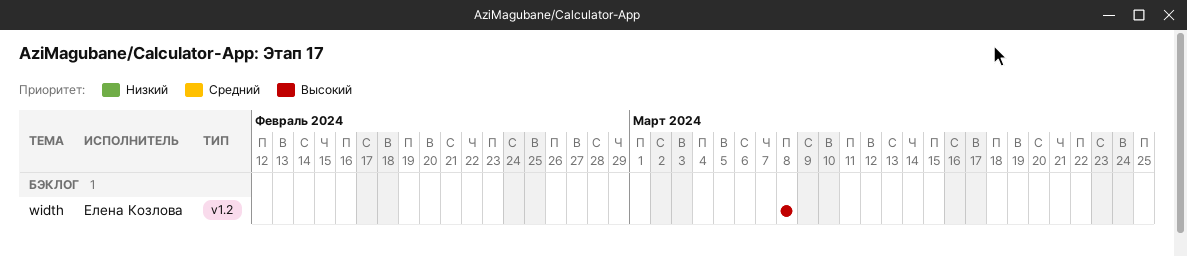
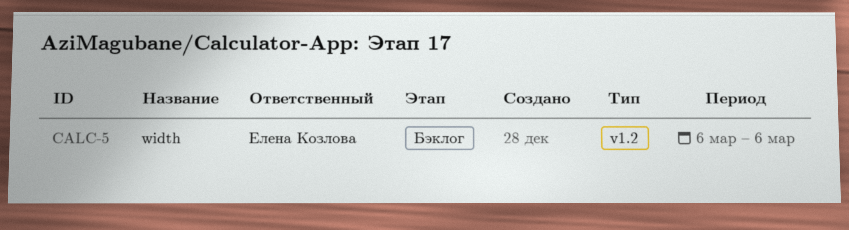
width, start: Mar 8 -> Mar 6
width, due: Mar 8 -> Mar 6

